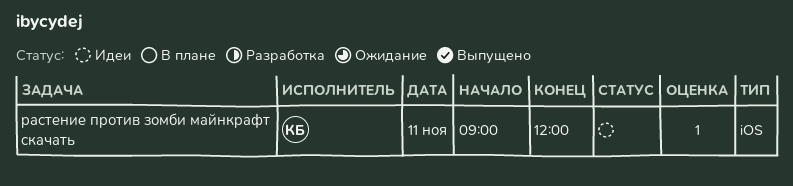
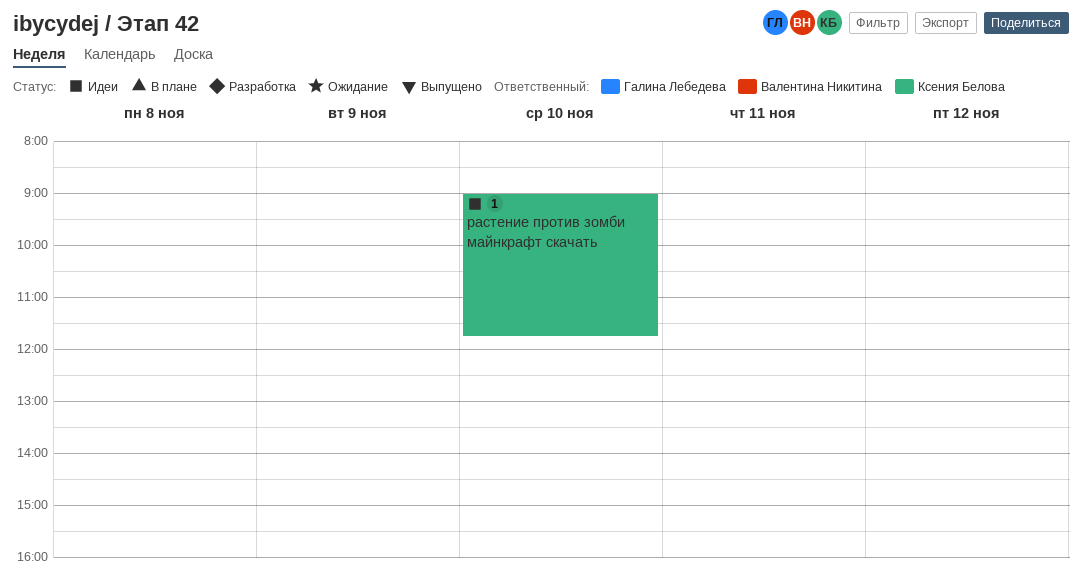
растение против зомби майнкрафт скачать, day: Nov 11 -> Nov 10
растение против зомби майнкрафт скачать, ends: 12:00 -> 11:45

